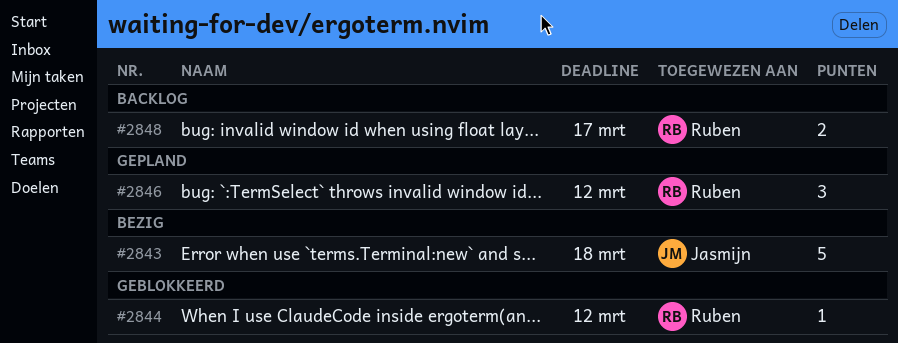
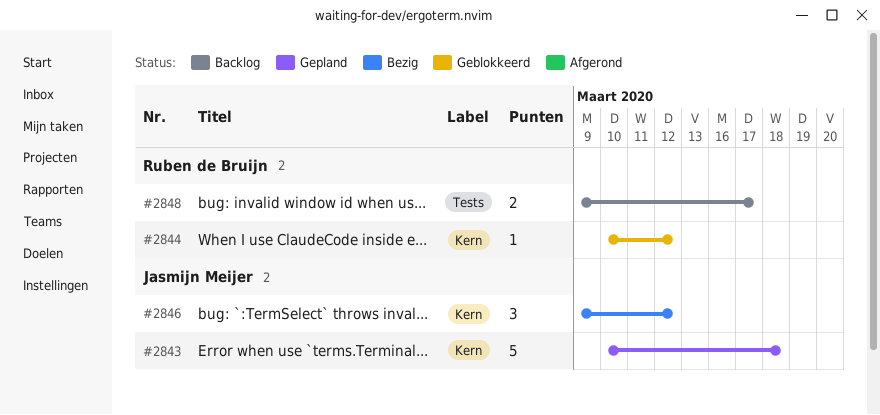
#2843, status: Bezig -> Gepland
#2846, status: Gepland -> Bezig
#2846, owner: Ruben de Bruijn -> Jasmijn Meijer

